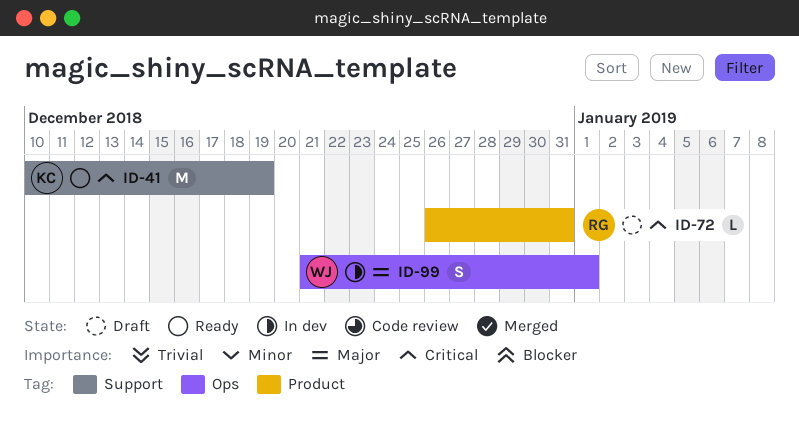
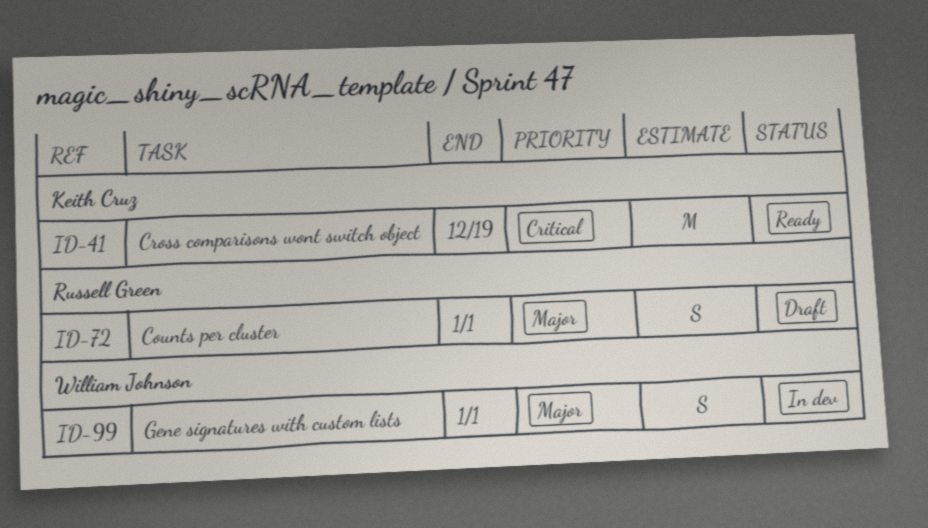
ID-72, priority: Critical -> Major
ID-72, estimate: L -> S
ID-72, due: Dec 31 -> Jan 1

